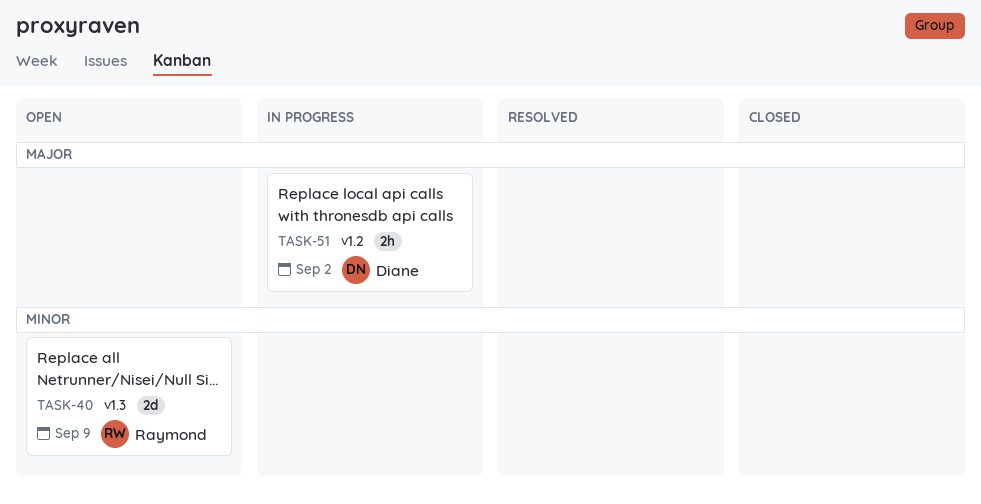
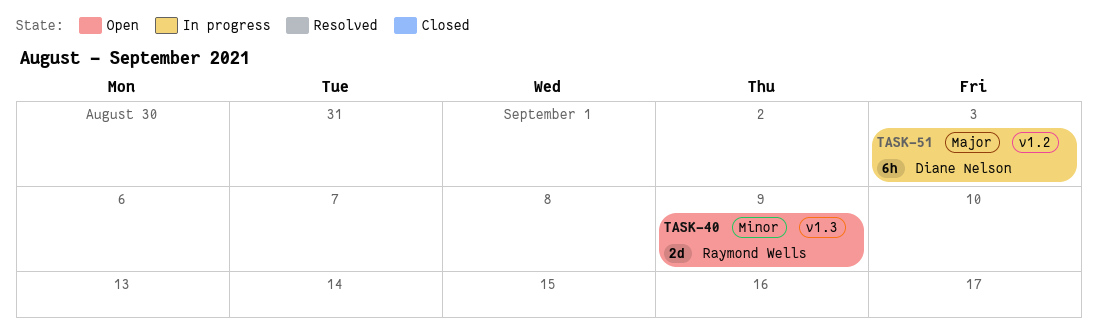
TASK-51, estimate: 2h -> 6h
TASK-51, due: Sep 2 -> Sep 3

